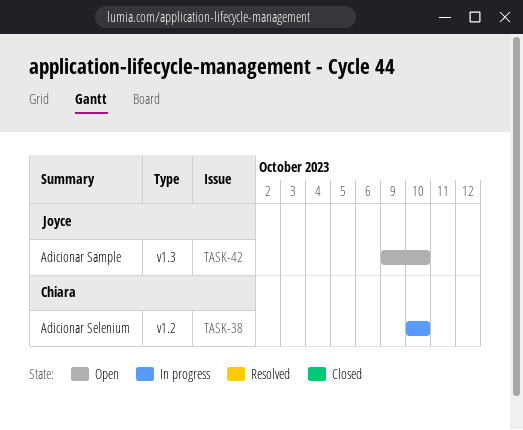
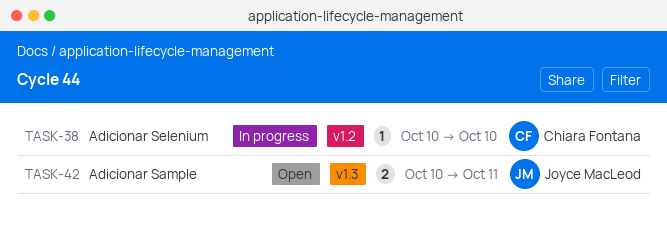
TASK-42, start: Oct 9 -> Oct 10
TASK-42, due: Oct 10 -> Oct 11

